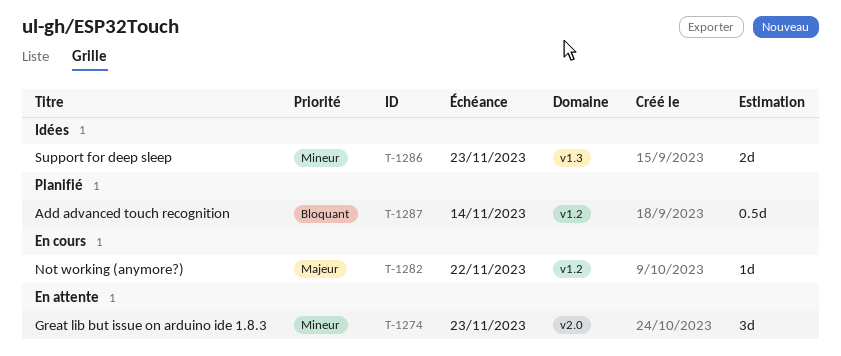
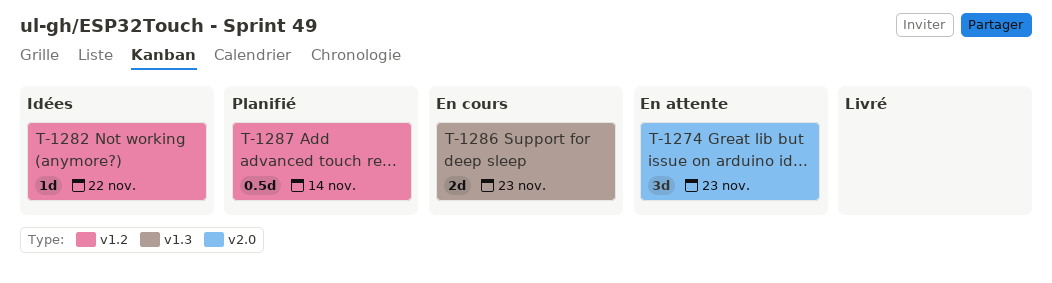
T-1282, status: En cours -> Idées
T-1286, status: Idées -> En cours

